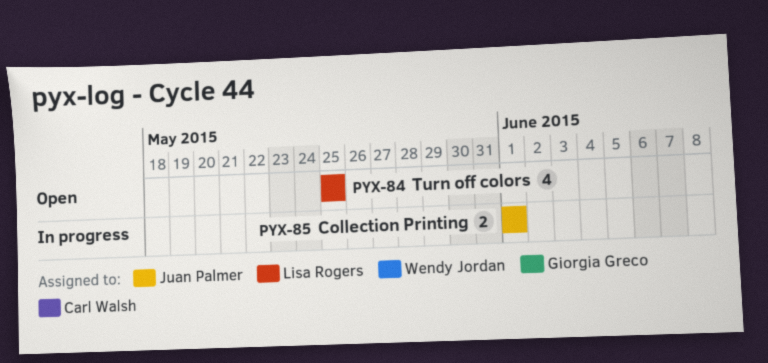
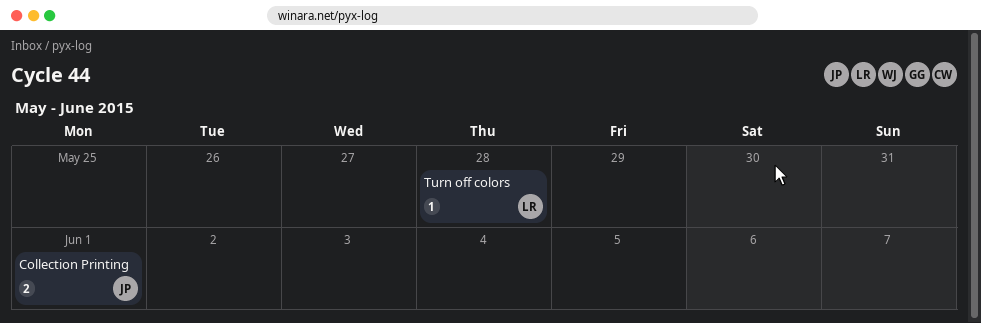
Turn off colors, estimate: 4 -> 1
Turn off colors, due: May 25 -> May 28

